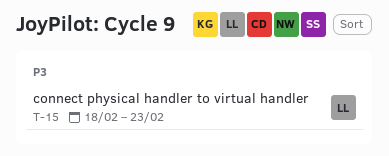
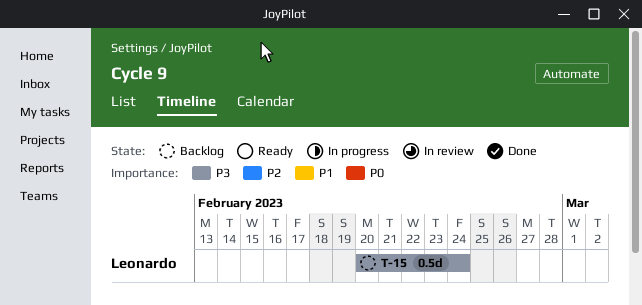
T-15, start: Feb 18 -> Feb 20
T-15, due: Feb 23 -> Feb 24

